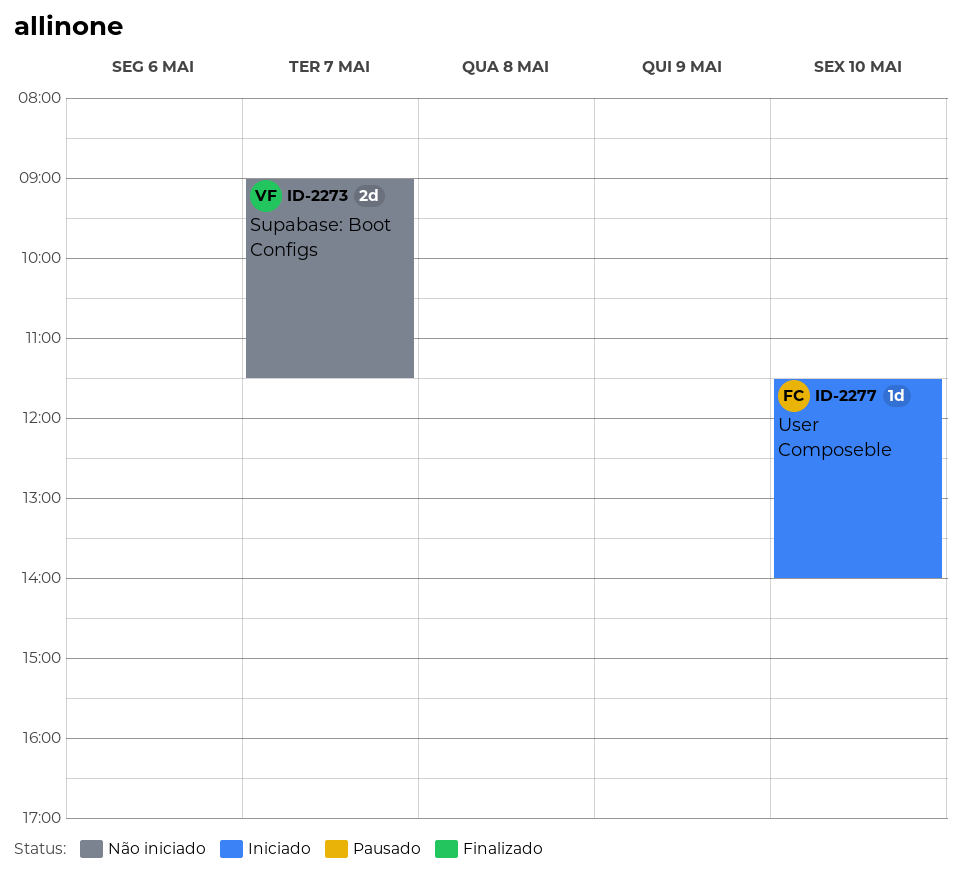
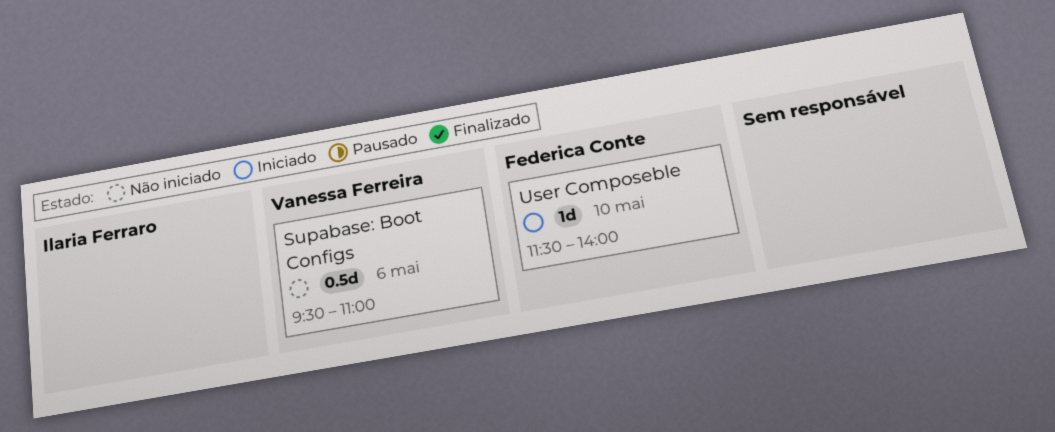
Supabase: Boot Configs, estimate: 2d -> 0.5d
Supabase: Boot Configs, day: May 7 -> May 6
Supabase: Boot Configs, begins: 09:00 -> 09:30
Supabase: Boot Configs, ends: 11:30 -> 11:00

